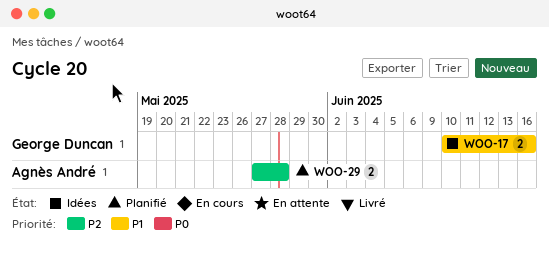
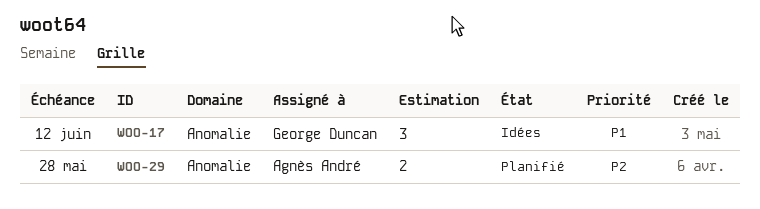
WOO-17, estimate: 2 -> 3
WOO-17, due: Jun 16 -> Jun 12

